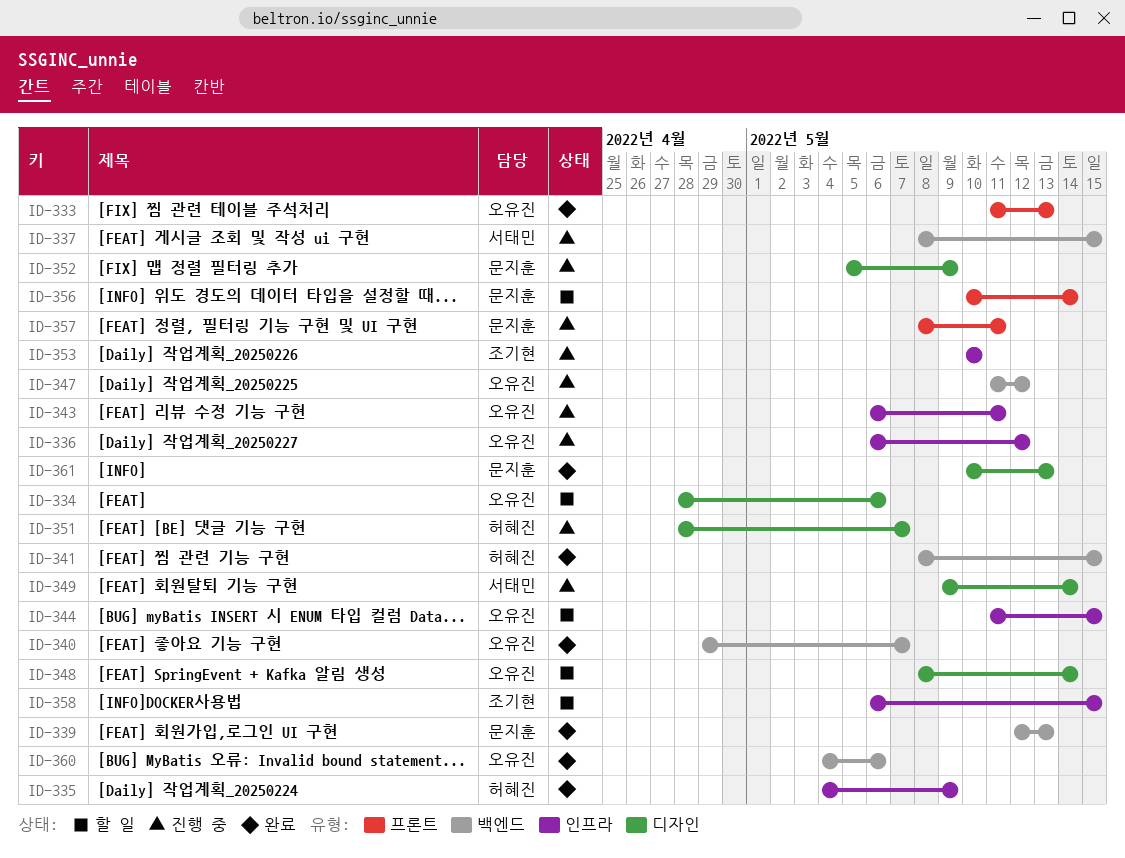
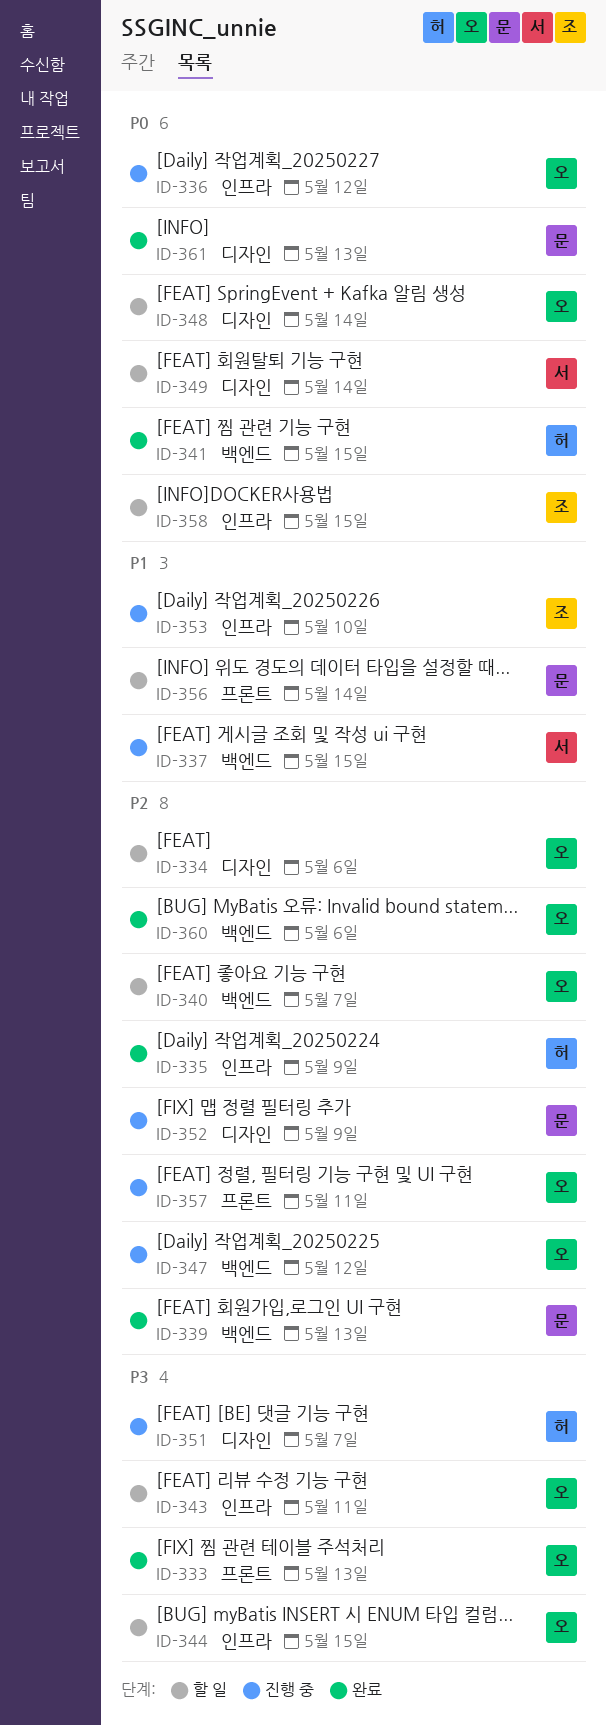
ID-340, status: 완료 -> 할 일
ID-343, status: 진행 중 -> 할 일
ID-349, status: 진행 중 -> 할 일
ID-357, owner: 문지훈 -> 오유진

